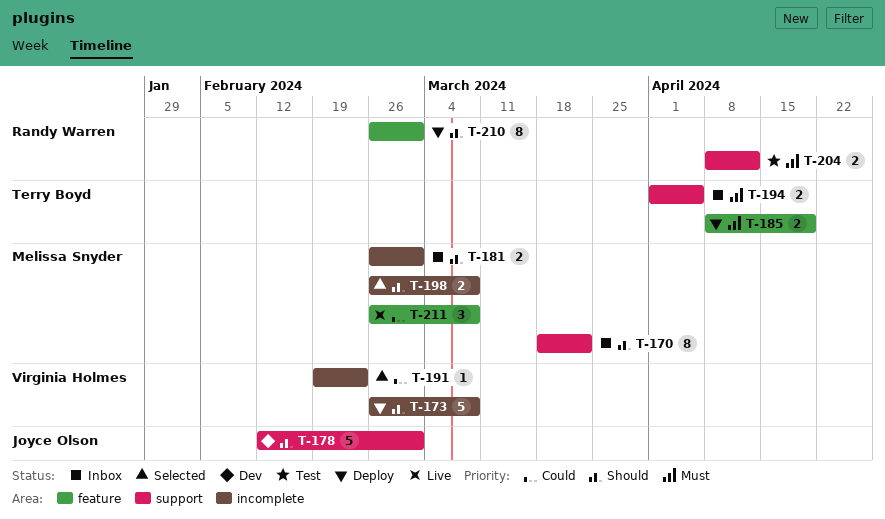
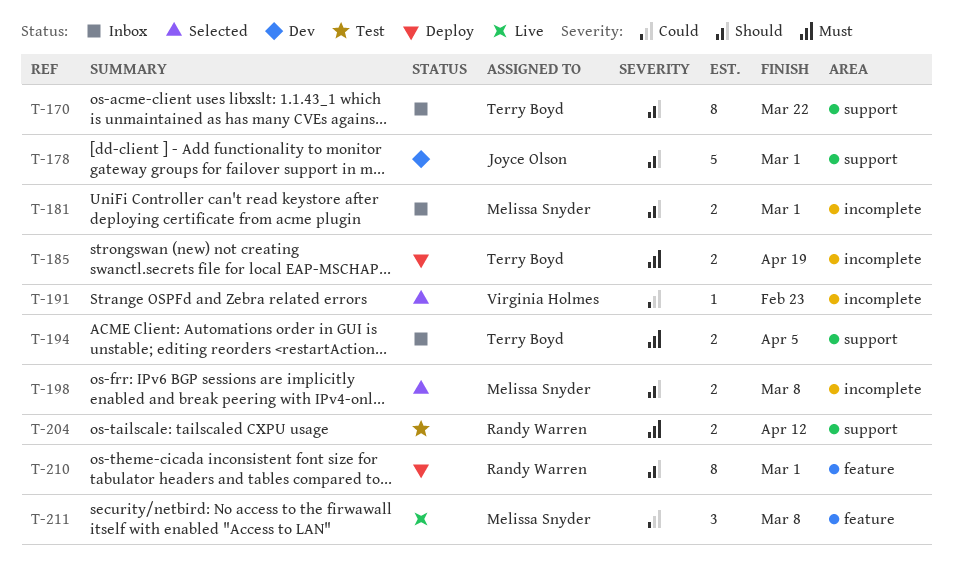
T-170, owner: Melissa Snyder -> Terry Boyd
T-173: present -> none
T-185, label: feature -> incomplete

